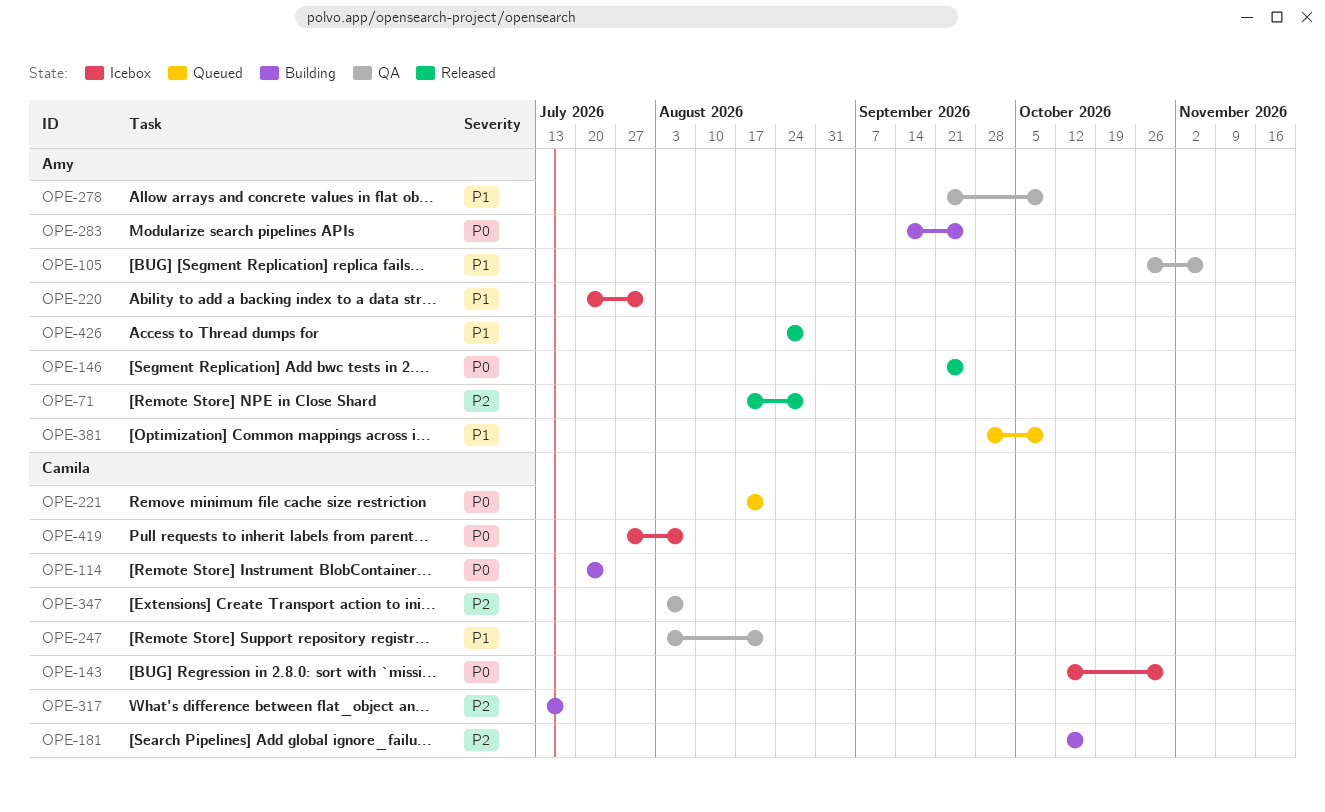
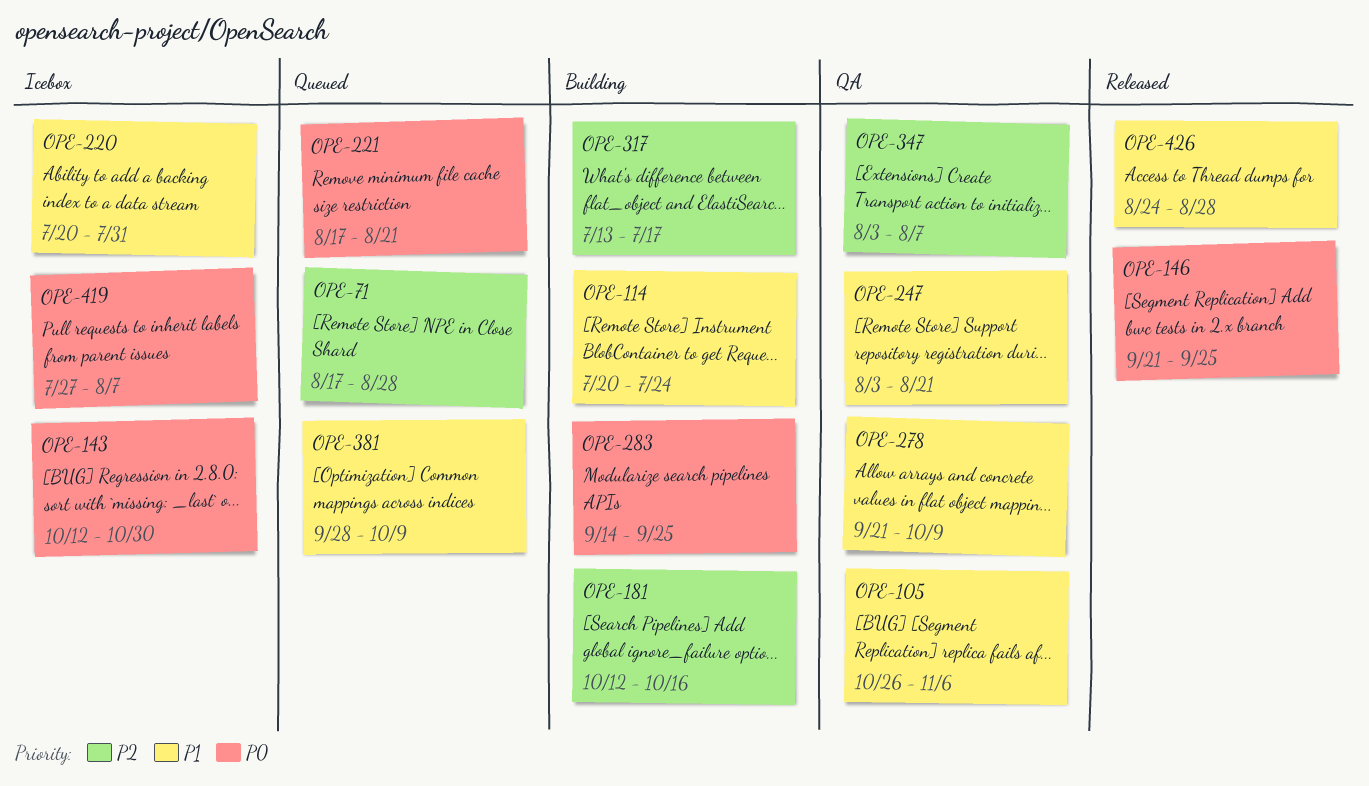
OPE-71, status: Released -> Queued
OPE-114, priority: P0 -> P1

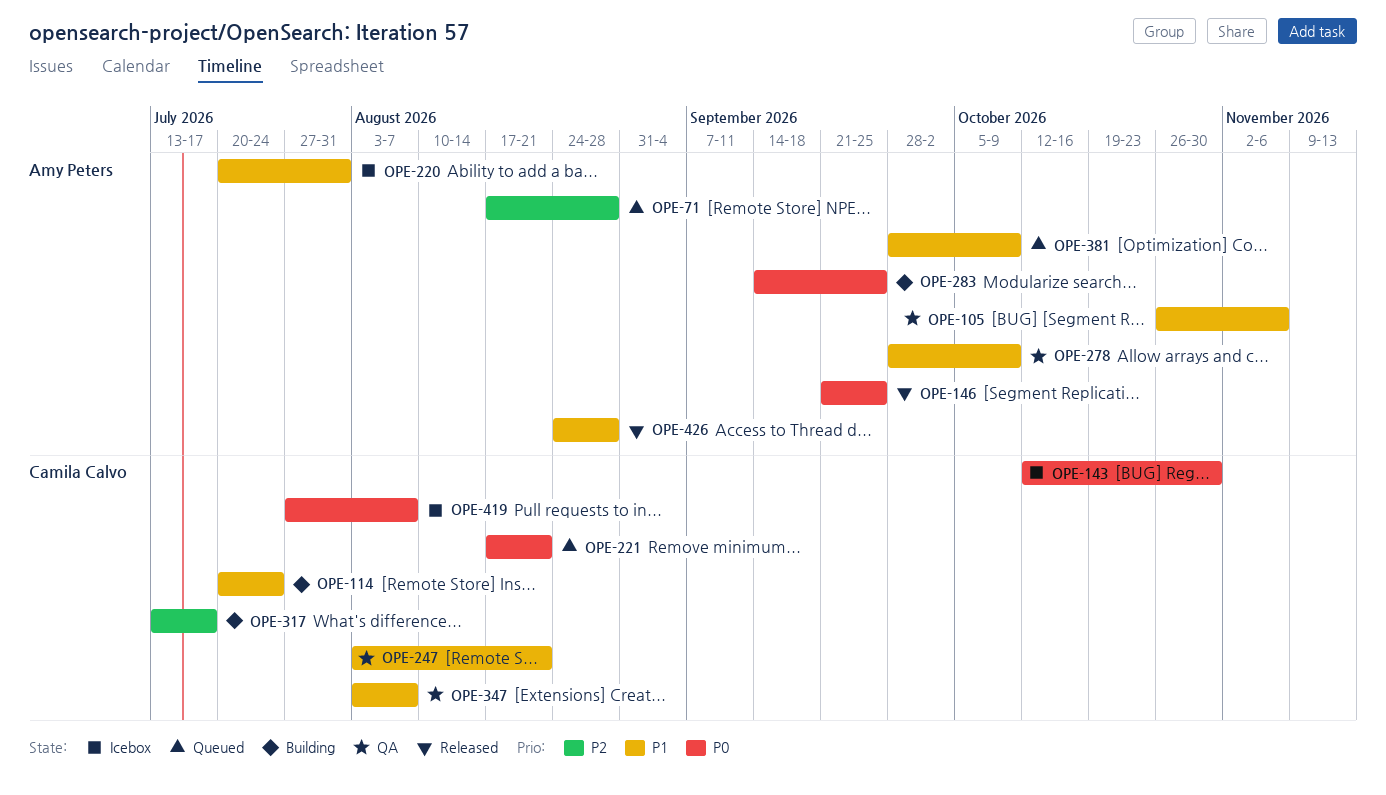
OPE-181: present -> none
OPE-278, start: Sep 21 -> Sep 28
OPE-347, priority: P2 -> P1

